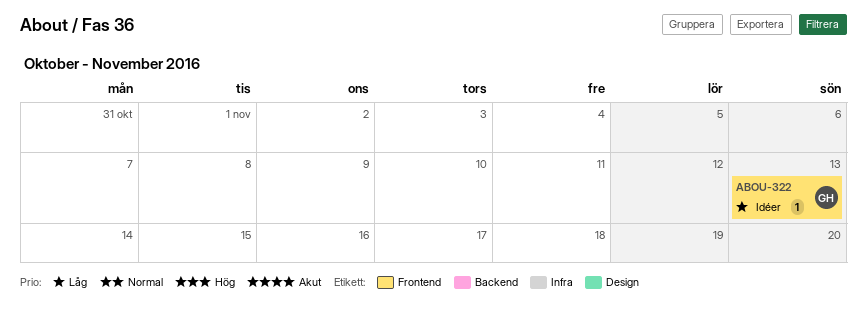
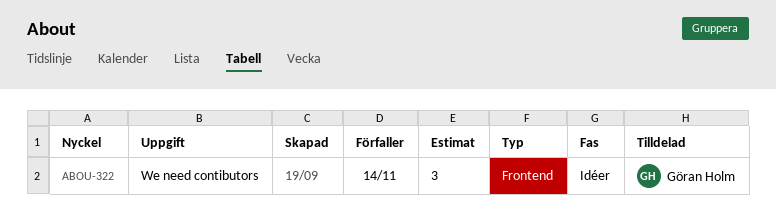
ABOU-322, estimate: 1 -> 3
ABOU-322, due: Nov 13 -> Nov 14

